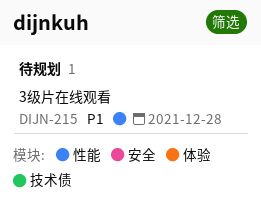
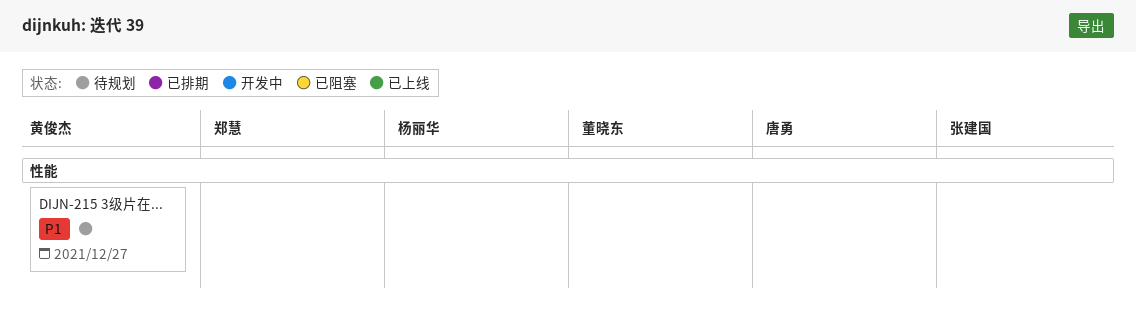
DIJN-215, due: Dec 28 -> Dec 27

